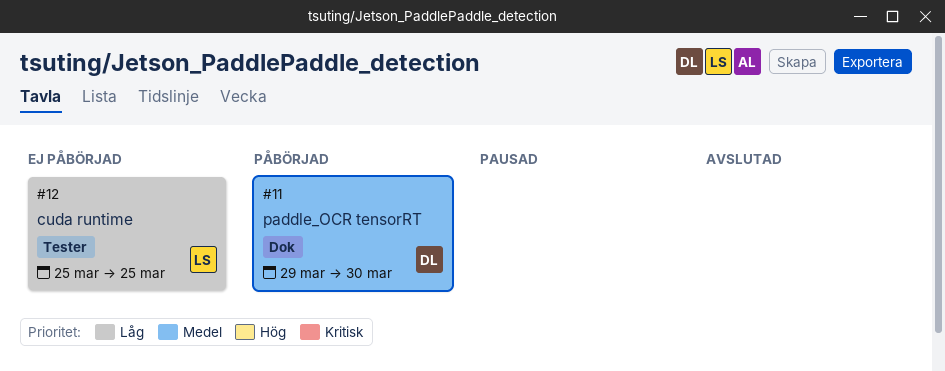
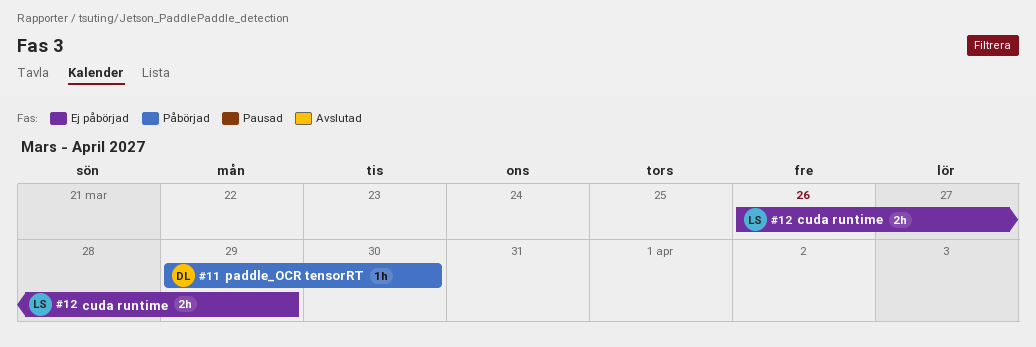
#12, start: Mar 25 -> Mar 26
#12, due: Mar 25 -> Mar 29

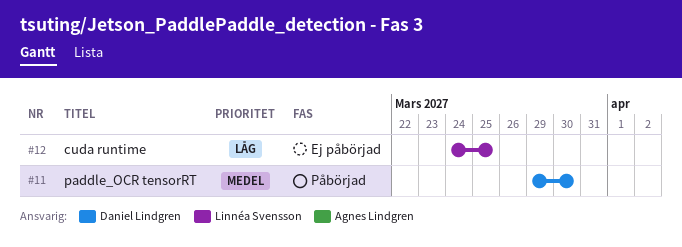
#12, start: Mar 26 -> Mar 24
#12, due: Mar 29 -> Mar 25

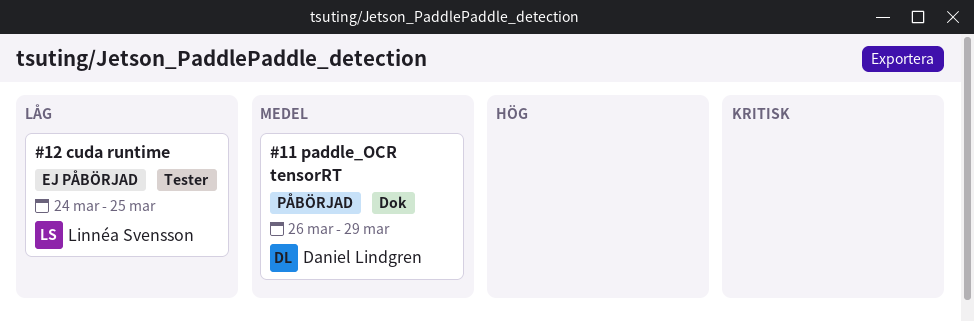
#11, start: Mar 29 -> Mar 26
#11, due: Mar 30 -> Mar 29

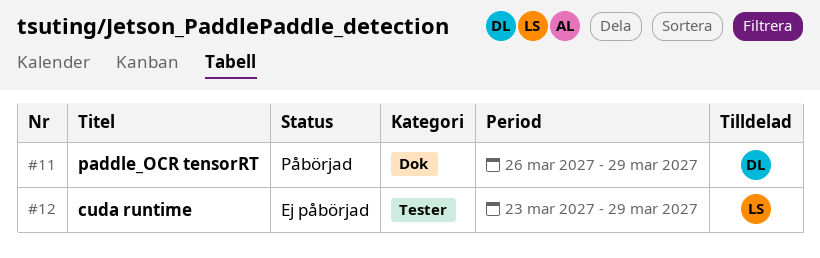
#12, start: Mar 24 -> Mar 23
#12, due: Mar 25 -> Mar 29

